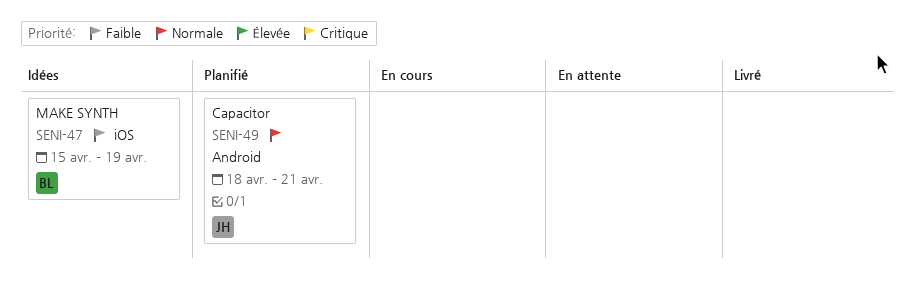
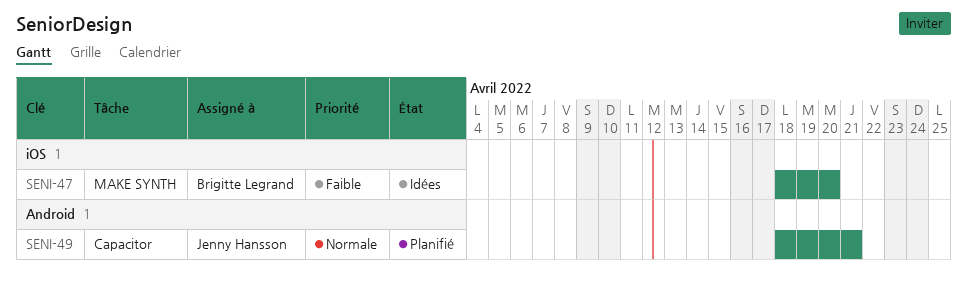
SENI-47, start: Apr 15 -> Apr 18
SENI-47, due: Apr 19 -> Apr 20

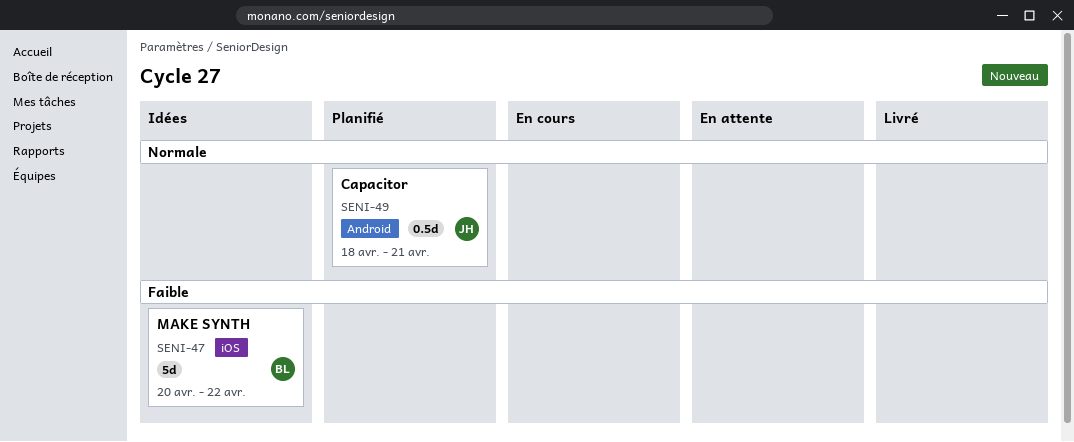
SENI-47, start: Apr 18 -> Apr 20
SENI-47, due: Apr 20 -> Apr 22

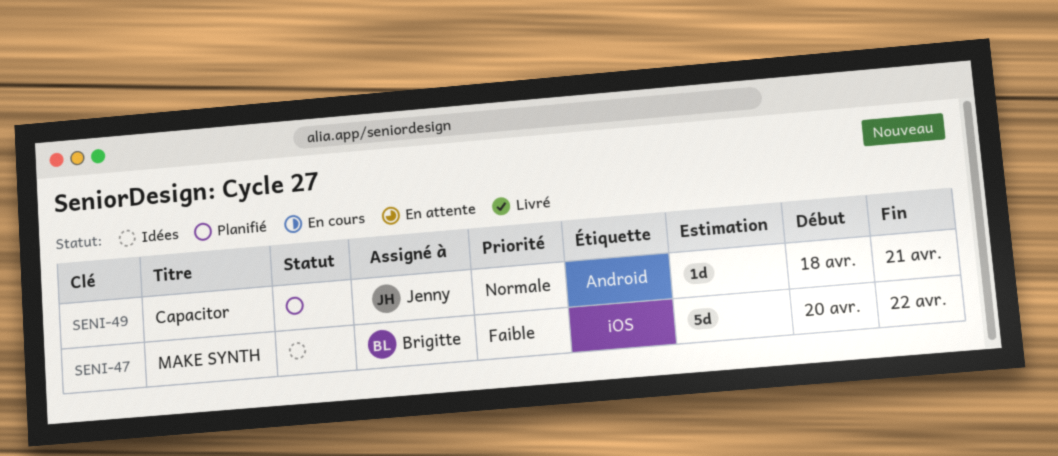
SENI-49, estimate: 0.5d -> 1d

